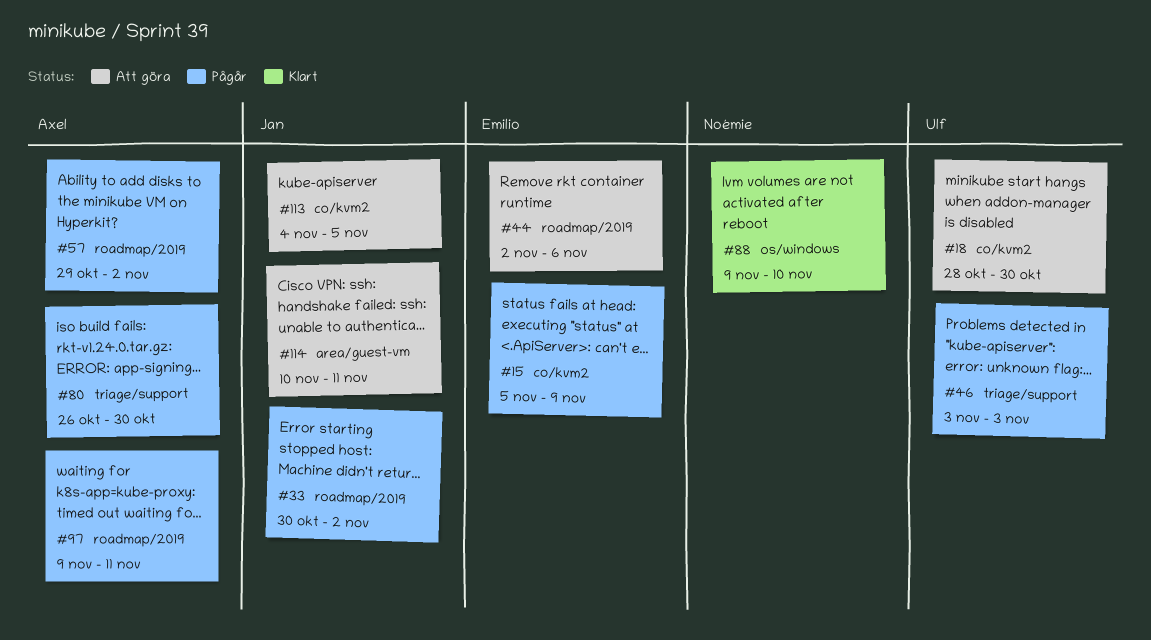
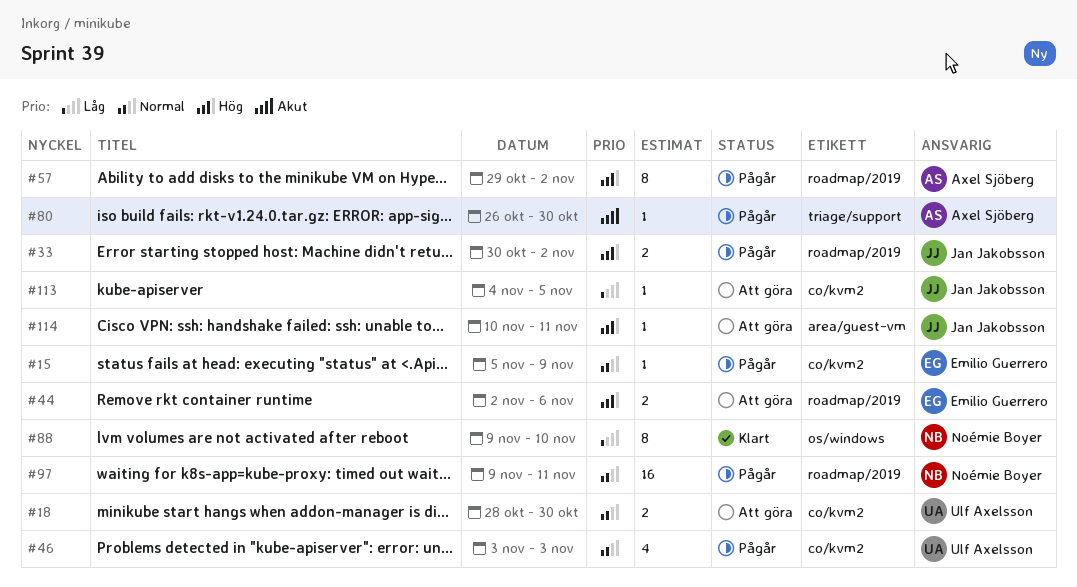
#46, label: triage/support -> co/kvm2
#97, owner: Axel Sjöberg -> Noémie Boyer

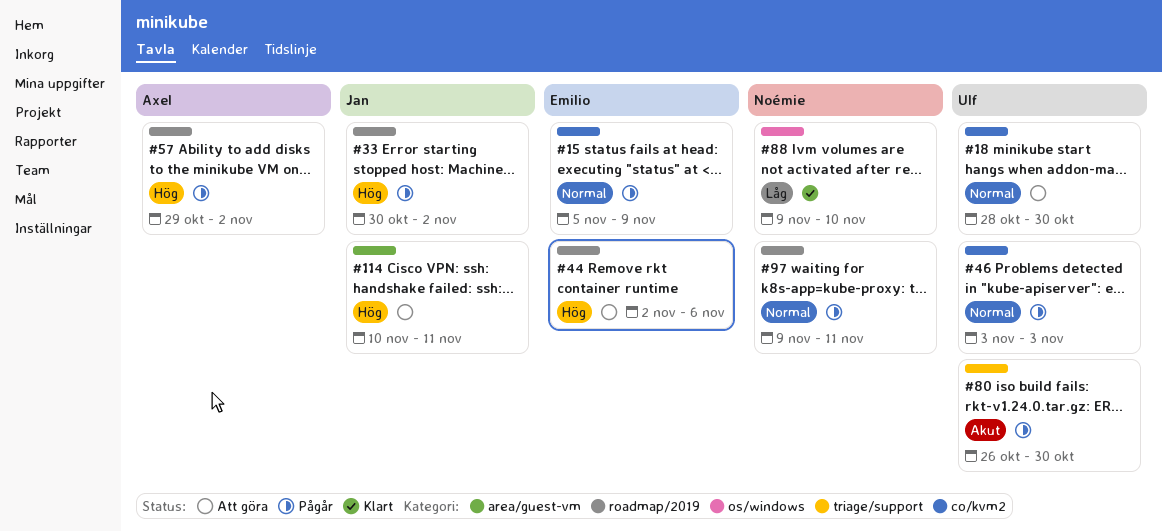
#80, owner: Axel Sjöberg -> Ulf Axelsson
#113: present -> none

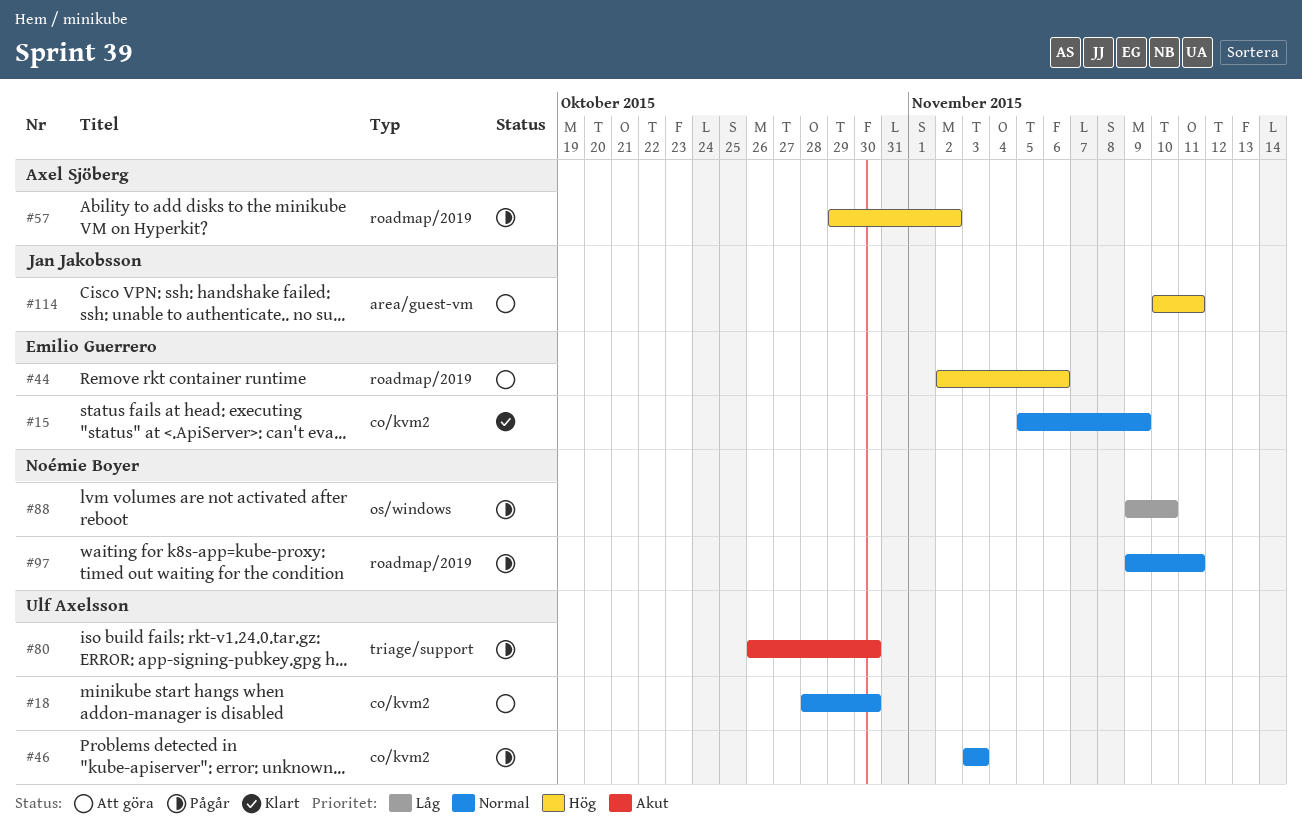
#15, status: Pågår -> Klart
#33: present -> none
#88, status: Klart -> Pågår

